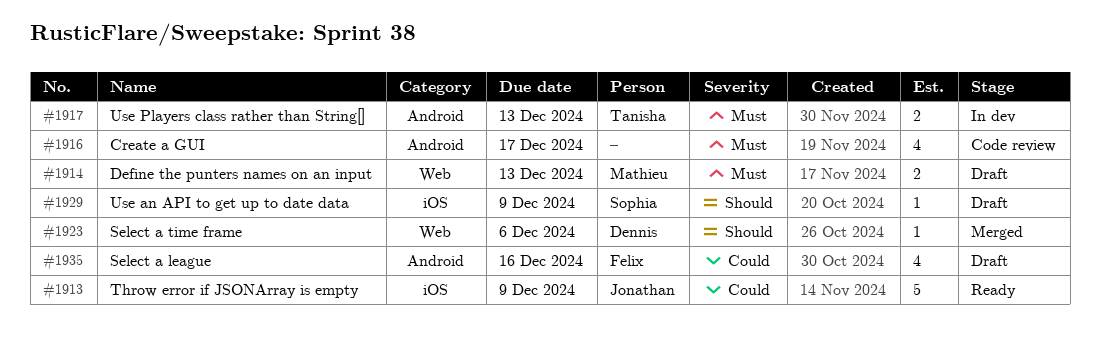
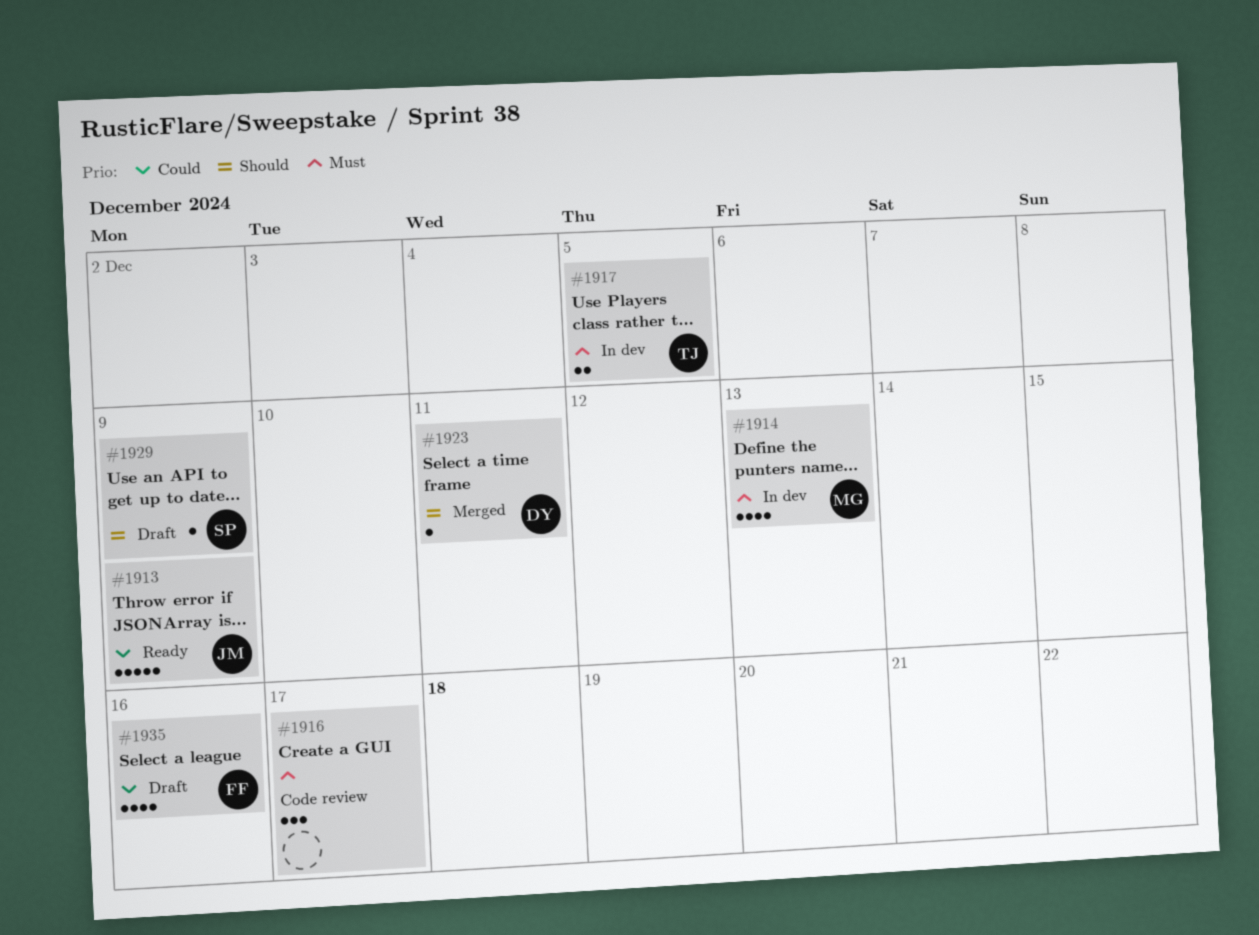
#1914, status: Draft -> In dev
#1914, estimate: 2 -> 4
#1916, estimate: 4 -> 3
#1917, due: Dec 13 -> Dec 5
#1923, due: Dec 6 -> Dec 11

